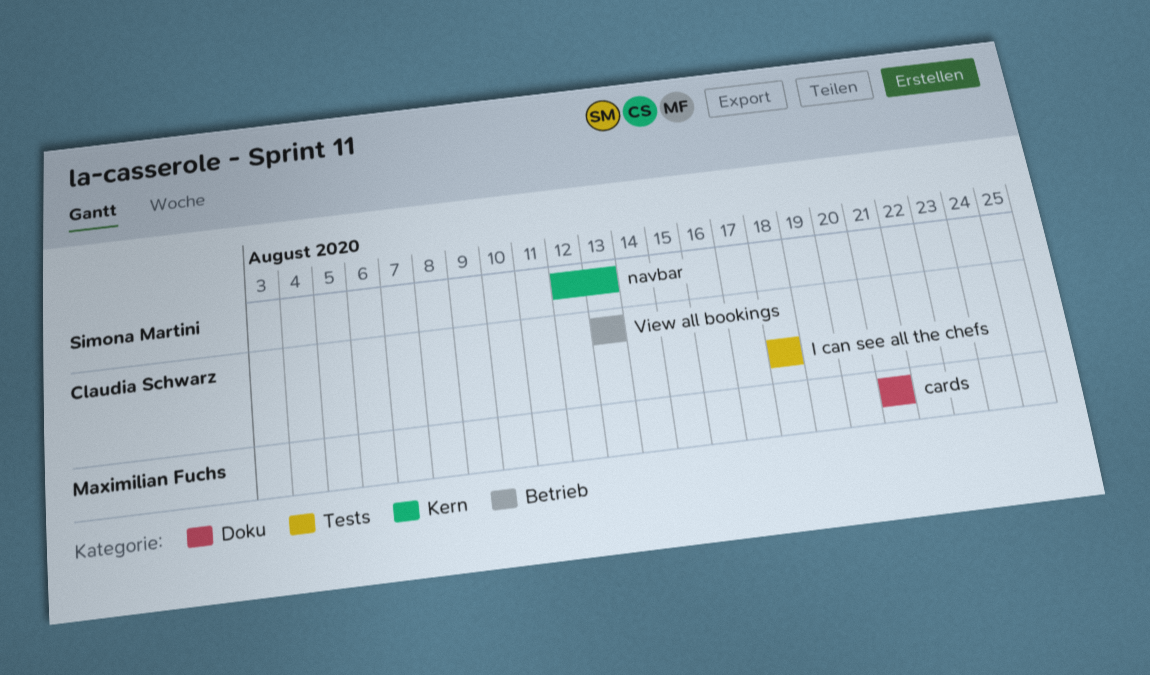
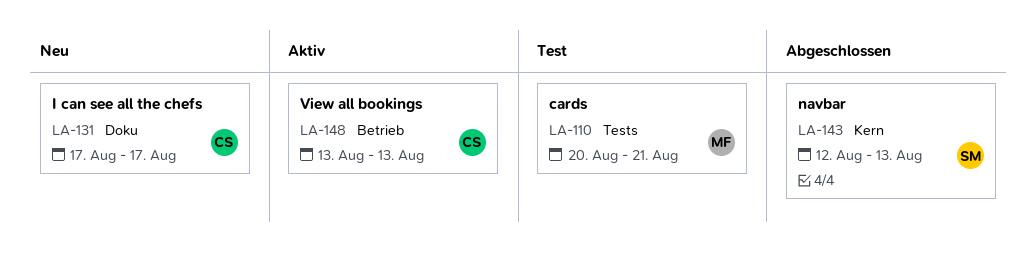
cards, label: Doku -> Tests
cards, start: Aug 21 -> Aug 20
I can see all the chefs, label: Tests -> Doku
I can see all the chefs, start: Aug 18 -> Aug 17
I can see all the chefs, due: Aug 18 -> Aug 17

